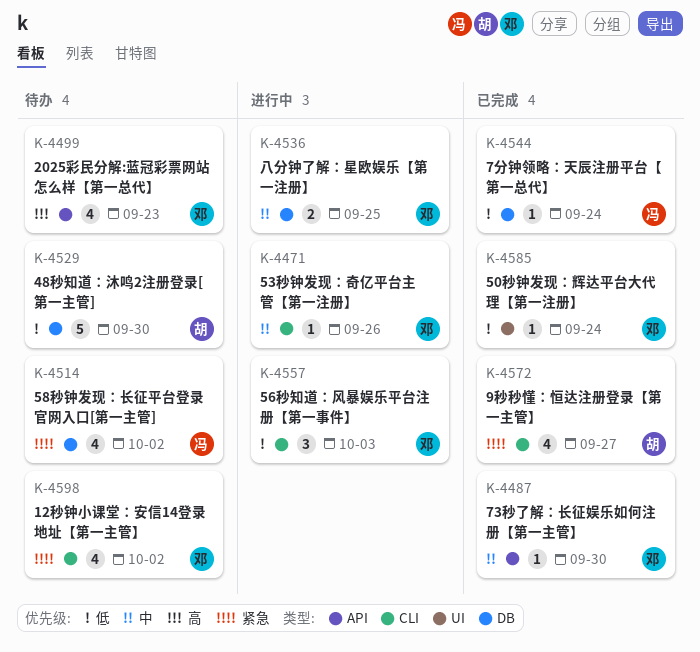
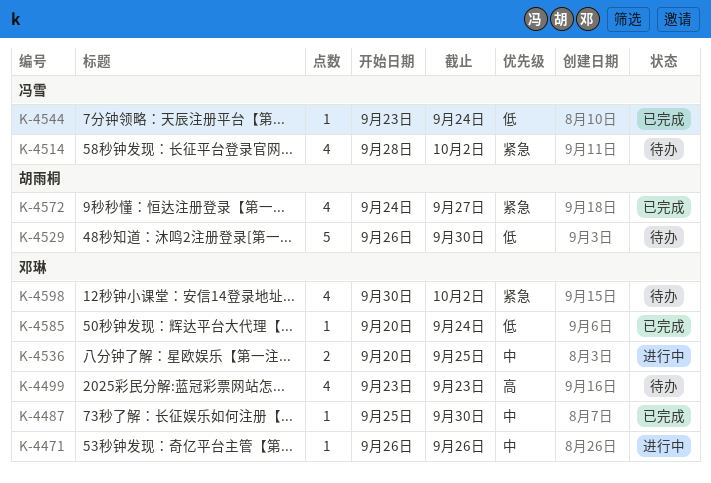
K-4557: present -> none

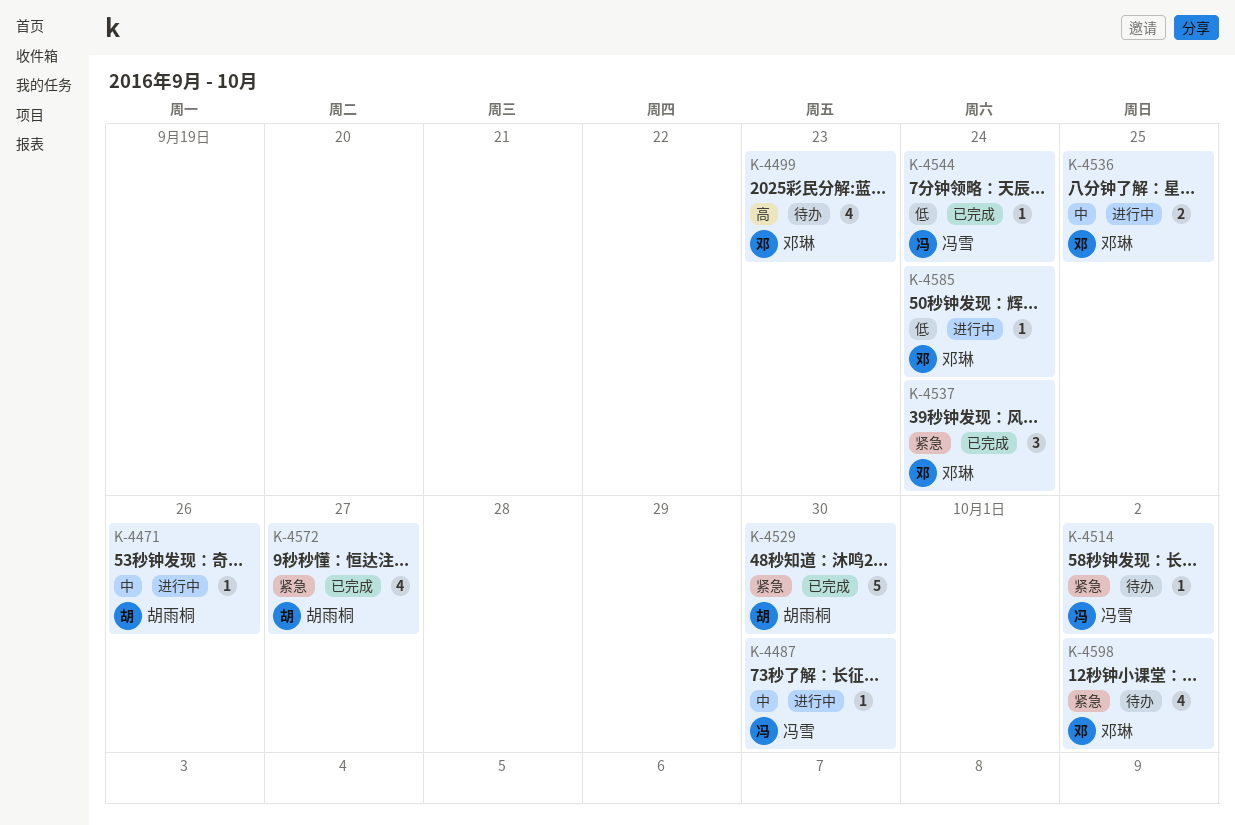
K-4471, owner: 邓琳 -> 胡雨桐
K-4487, status: 已完成 -> 进行中
K-4487, owner: 邓琳 -> 冯雪
K-4514, estimate: 4 -> 1
K-4529, status: 待办 -> 已完成
K-4529, priority: 低 -> 紧急
K-4537: none -> present
K-4585, status: 已完成 -> 进行中

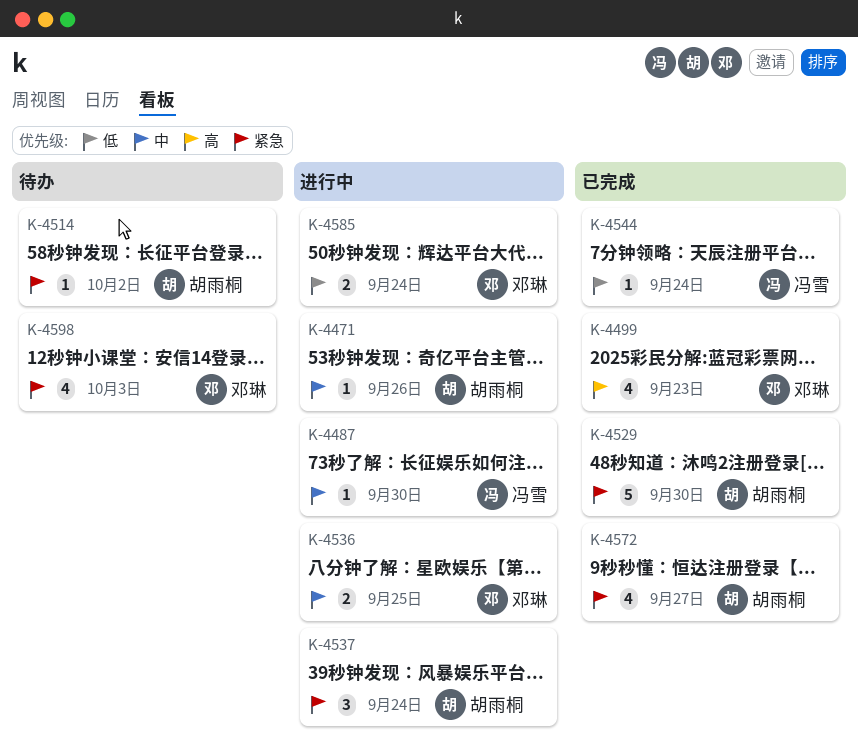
K-4499, status: 待办 -> 已完成
K-4514, owner: 冯雪 -> 胡雨桐
K-4537, status: 已完成 -> 进行中
K-4537, owner: 邓琳 -> 胡雨桐
K-4585, estimate: 1 -> 2
K-4598, due: Oct 2 -> Oct 3

